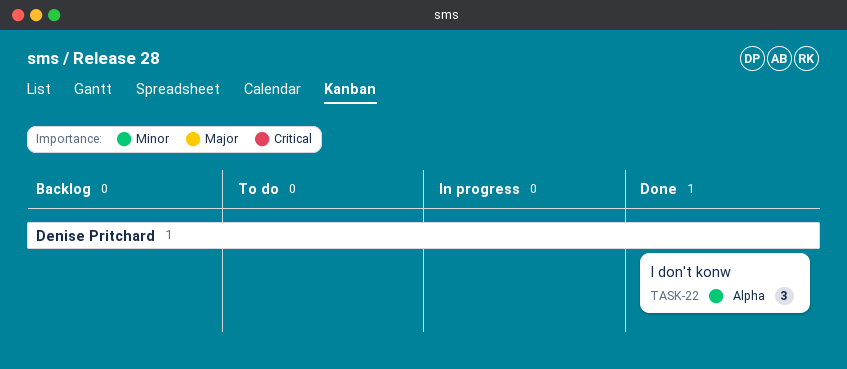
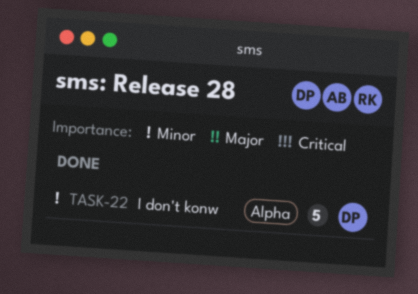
TASK-22, estimate: 3 -> 5

